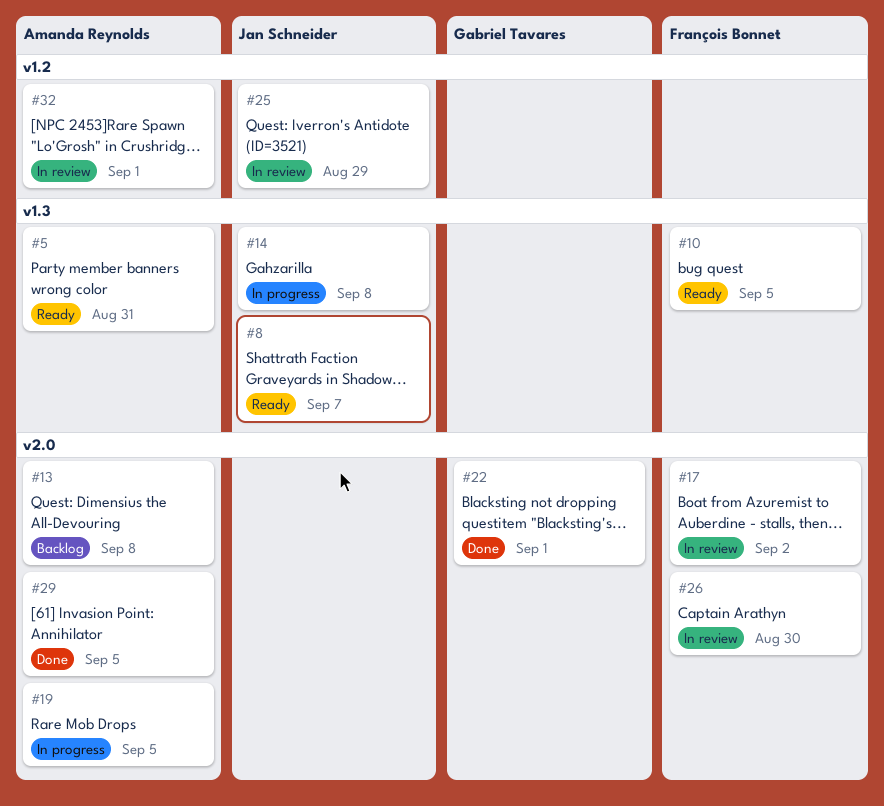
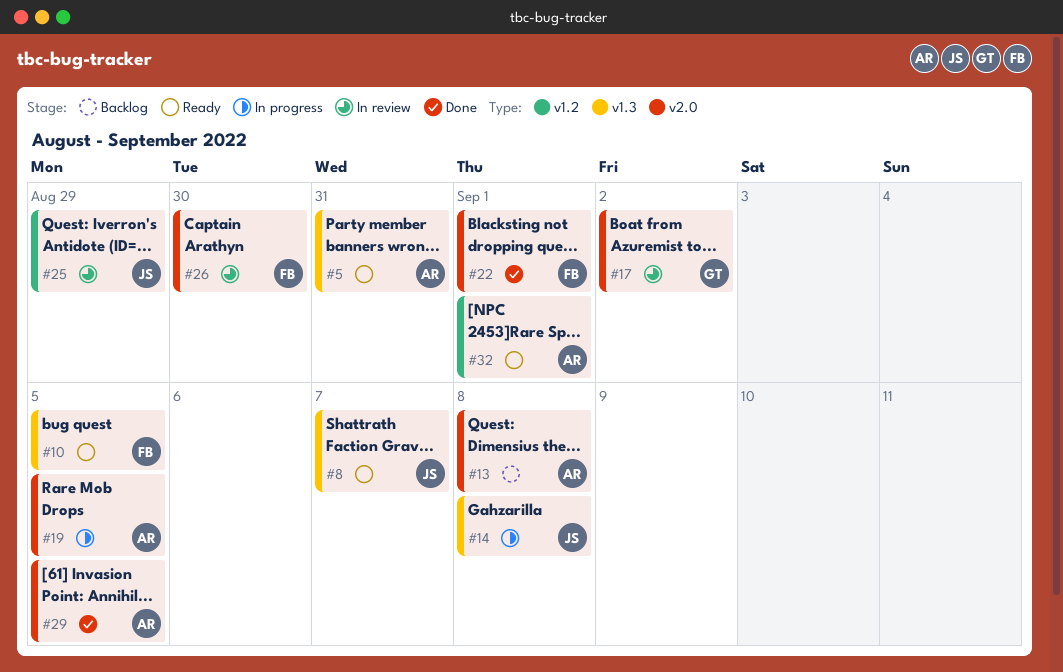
#17, owner: François Bonnet -> Gabriel Tavares
#22, owner: Gabriel Tavares -> François Bonnet
#32, status: In review -> Ready

